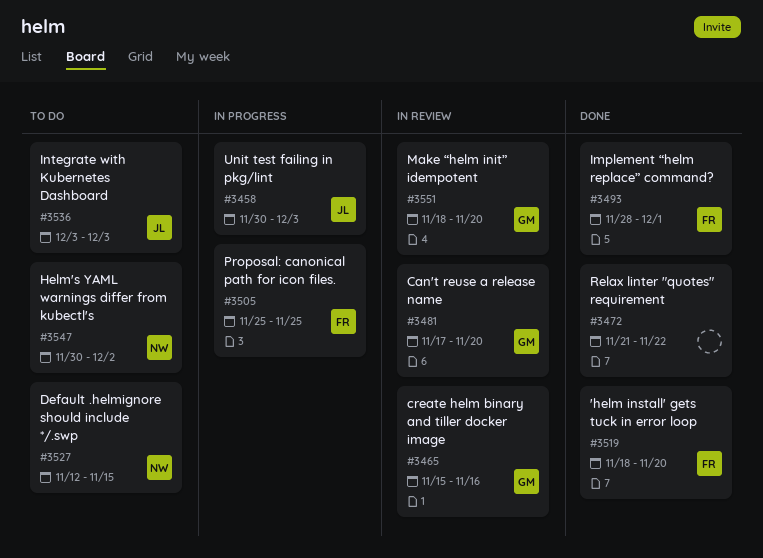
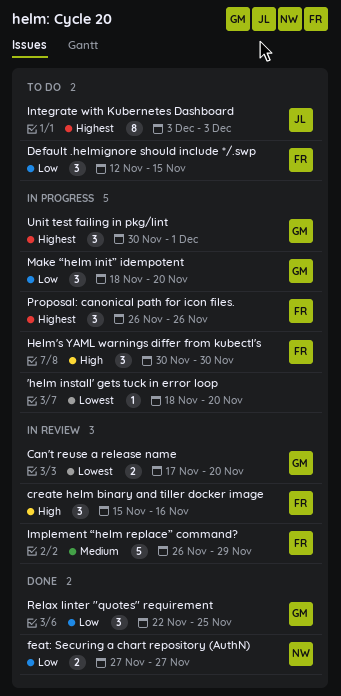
'helm install' gets tuck in error loop, status: Done -> In progress
'helm install' gets tuck in error loop, owner: FR -> none
create helm binary and tiller docker image, owner: GM -> FR
Default .helmignore should include */.swp, owner: NW -> FR
feat: Securing a chart repository (AuthN): none -> present
Helm's YAML warnings differ from kubectl's, status: To do -> In progress
Helm's YAML warnings differ from kubectl's, owner: NW -> FR
Helm's YAML warnings differ from kubectl's, due: Dec 2 -> Nov 30
Implement “helm replace” command?, status: Done -> In review
Implement “helm replace” command?, start: Nov 28 -> Nov 26
Implement “helm replace” command?, due: Dec 1 -> Nov 29
Make “helm init” idempotent, status: In review -> In progress
Proposal: canonical path for icon files., start: Nov 25 -> Nov 26
Proposal: canonical path for icon files., due: Nov 25 -> Nov 26
Relax linter "quotes" requirement, owner: none -> GM
Relax linter "quotes" requirement, start: Nov 21 -> Nov 22
Relax linter "quotes" requirement, due: Nov 22 -> Nov 25
Unit test failing in pkg/lint, owner: JL -> GM
Unit test failing in pkg/lint, due: Dec 3 -> Dec 1

